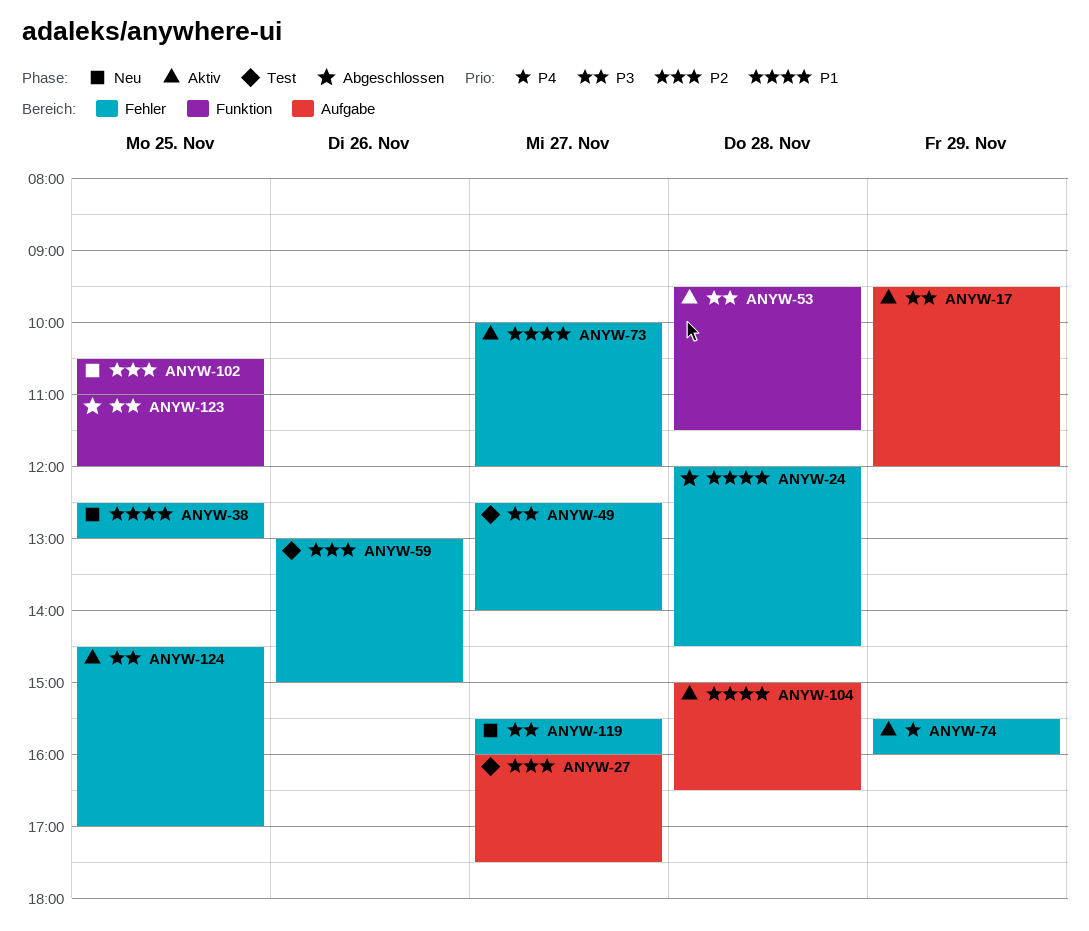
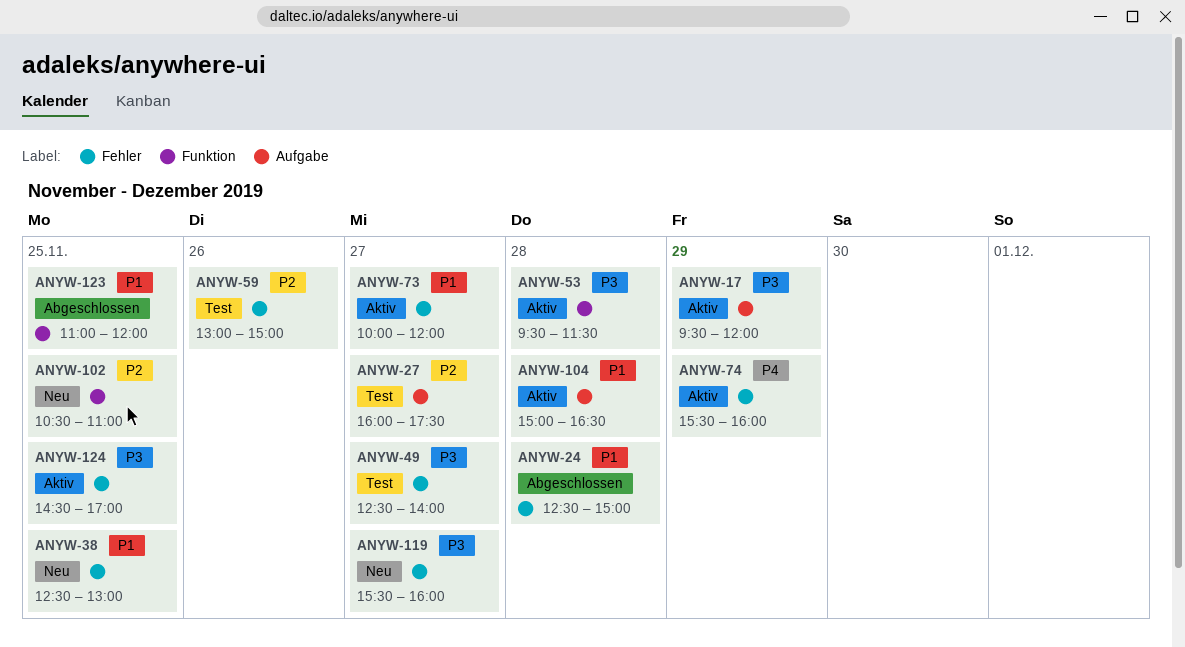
ANYW-24, begins: 12:00 -> 12:30
ANYW-24, ends: 14:30 -> 15:00
ANYW-123, priority: P3 -> P1

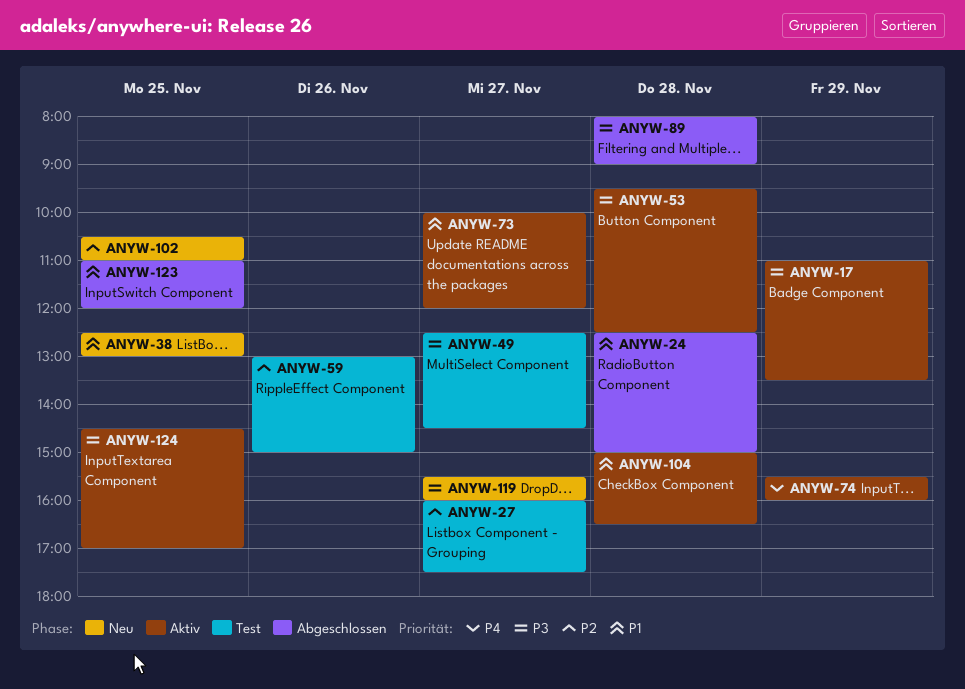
ANYW-17, begins: 09:30 -> 11:00
ANYW-17, ends: 12:00 -> 13:30
ANYW-49, ends: 14:00 -> 14:30
ANYW-53, ends: 11:30 -> 12:30
ANYW-89: none -> present

